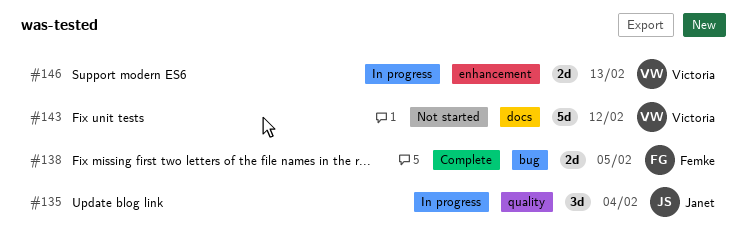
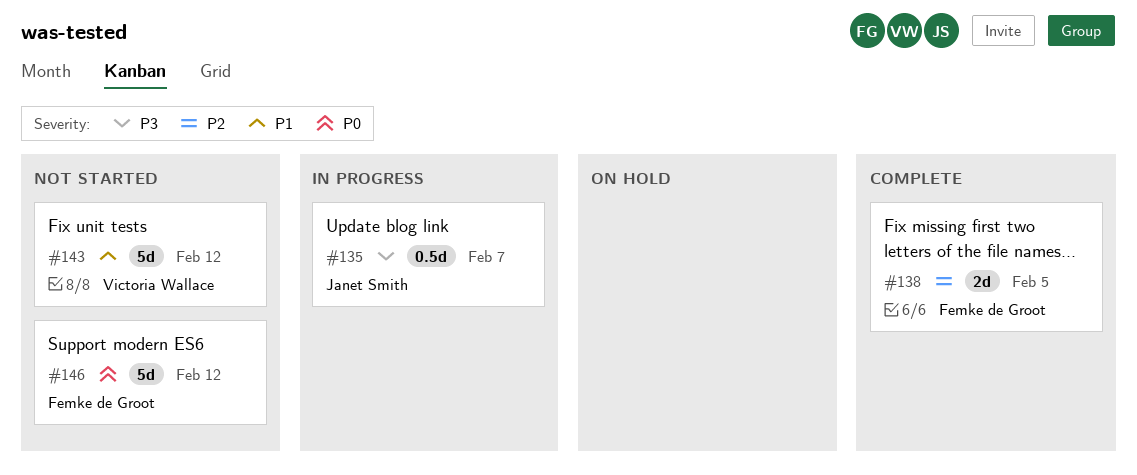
#135, estimate: 3d -> 0.5d
#135, due: Feb 4 -> Feb 7
#146, status: In progress -> Not started
#146, owner: Victoria Wallace -> Femke de Groot
#146, estimate: 2d -> 5d
#146, due: Feb 13 -> Feb 12

